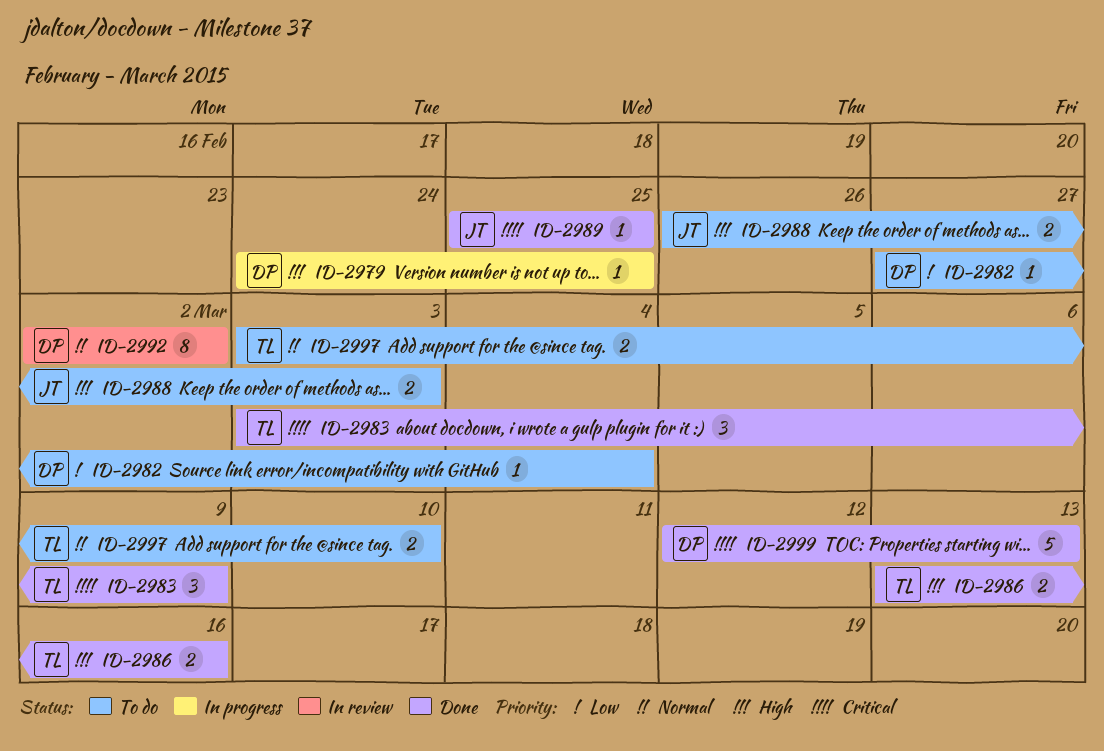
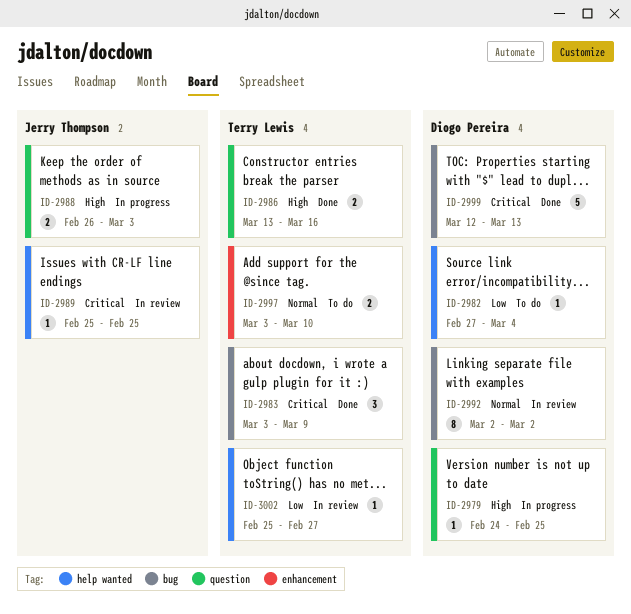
ID-2988, status: To do -> In progress
ID-2989, status: Done -> In review
ID-3002: none -> present

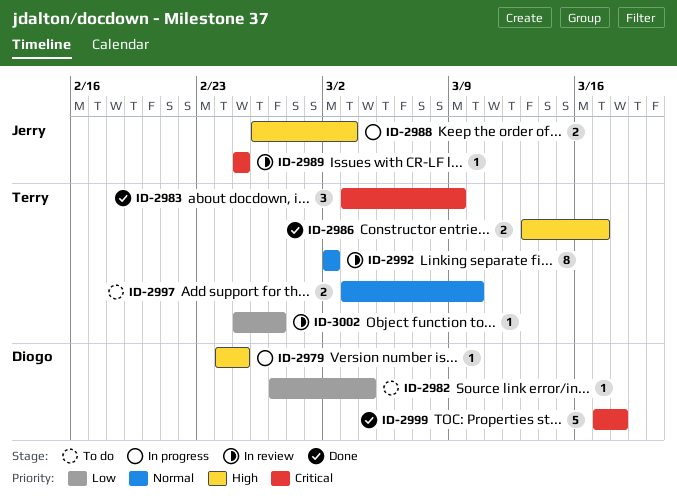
ID-2986, due: Mar 16 -> Mar 17
ID-2992, owner: Diogo Pereira -> Terry Lewis
ID-2999, start: Mar 12 -> Mar 17
ID-2999, due: Mar 13 -> Mar 18

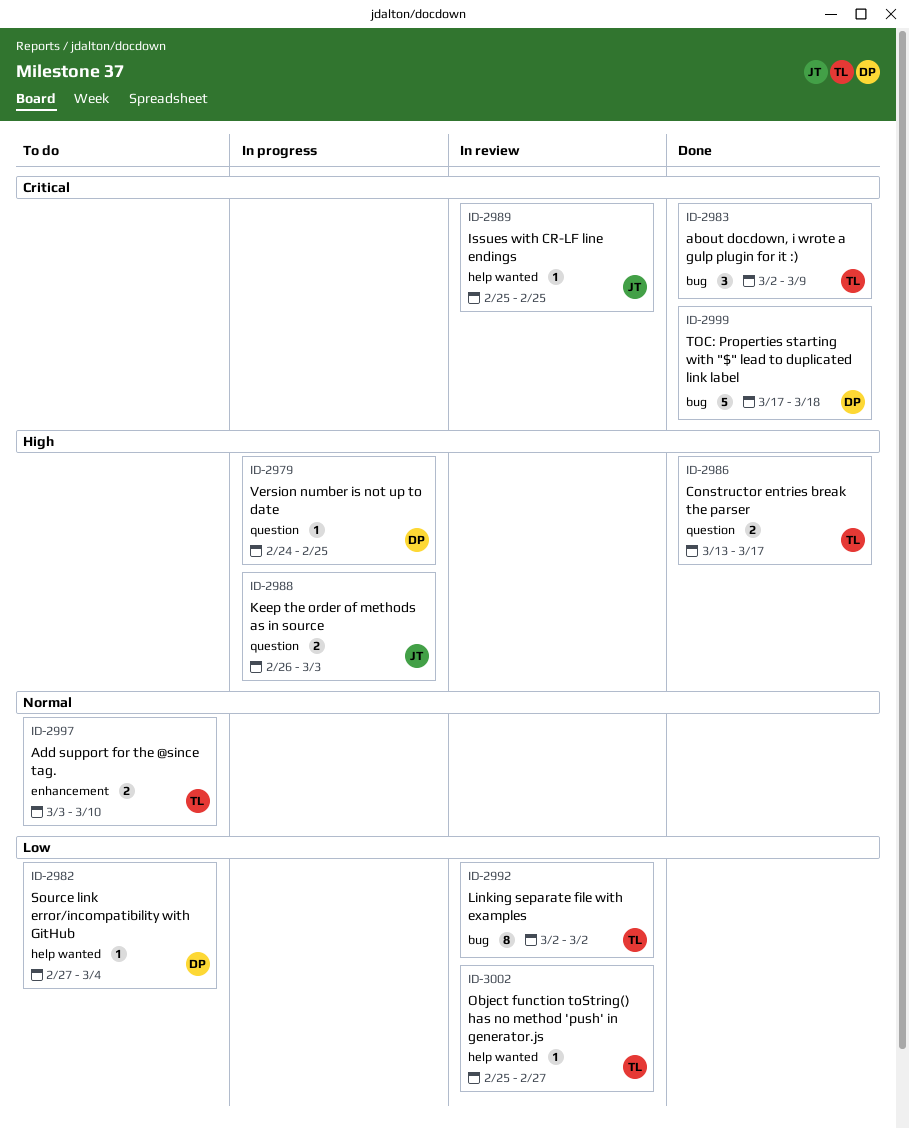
ID-2983, start: Mar 3 -> Mar 2
ID-2992, priority: Normal -> Low

